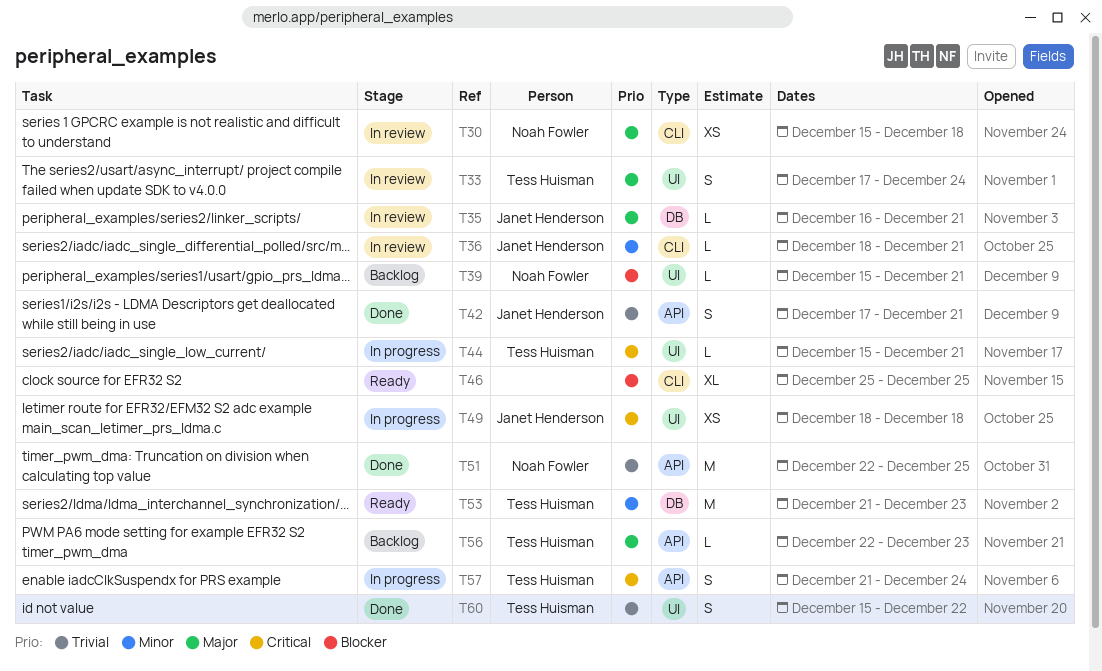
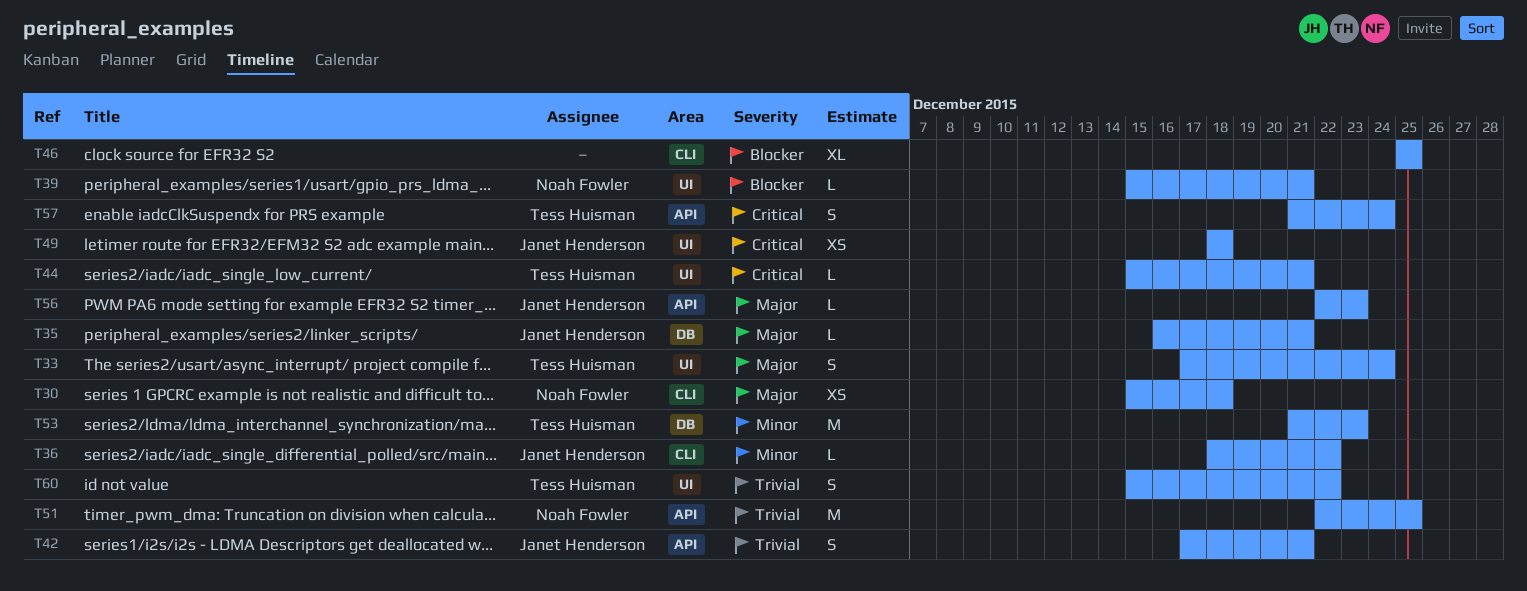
T36, due: Dec 21 -> Dec 22
T56, owner: Tess Huisman -> Janet Henderson

